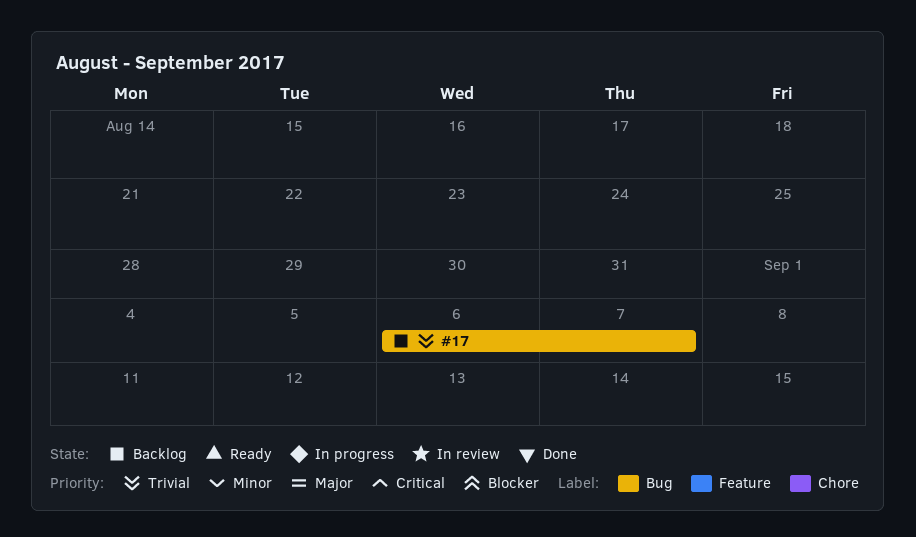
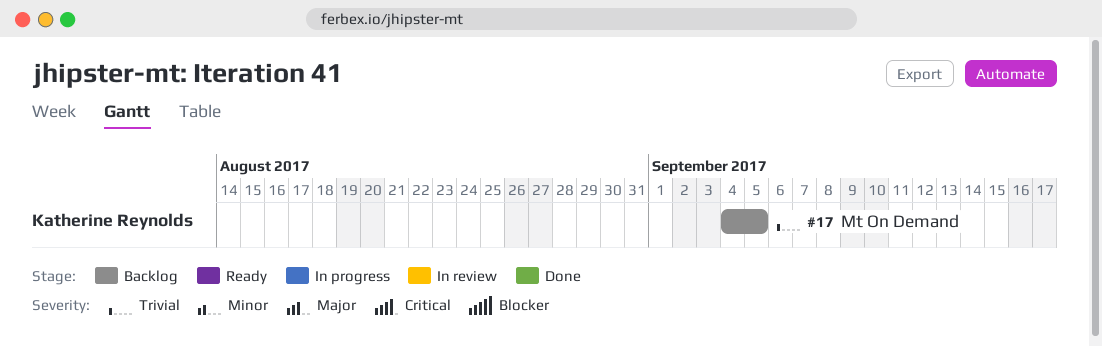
#17, start: Sep 6 -> Sep 4
#17, due: Sep 7 -> Sep 5

